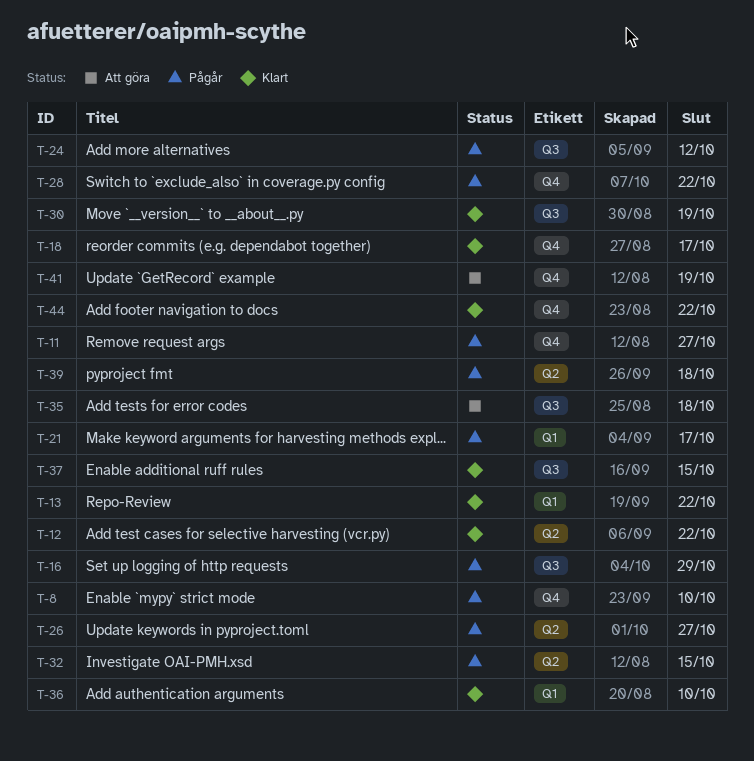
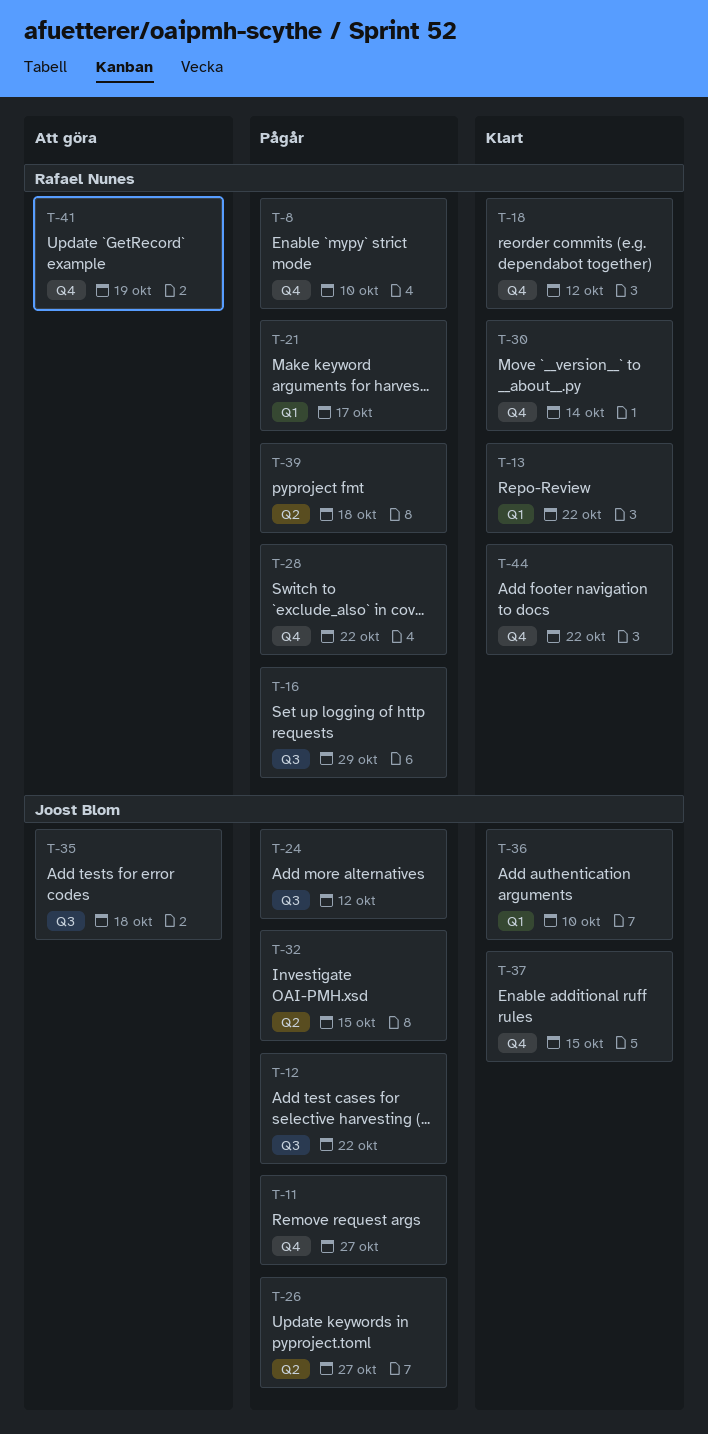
T-12, status: Klart -> Pågår
T-12, label: Q2 -> Q3
T-18, due: Oct 17 -> Oct 12
T-30, label: Q3 -> Q4
T-30, due: Oct 19 -> Oct 14
T-37, label: Q3 -> Q4

